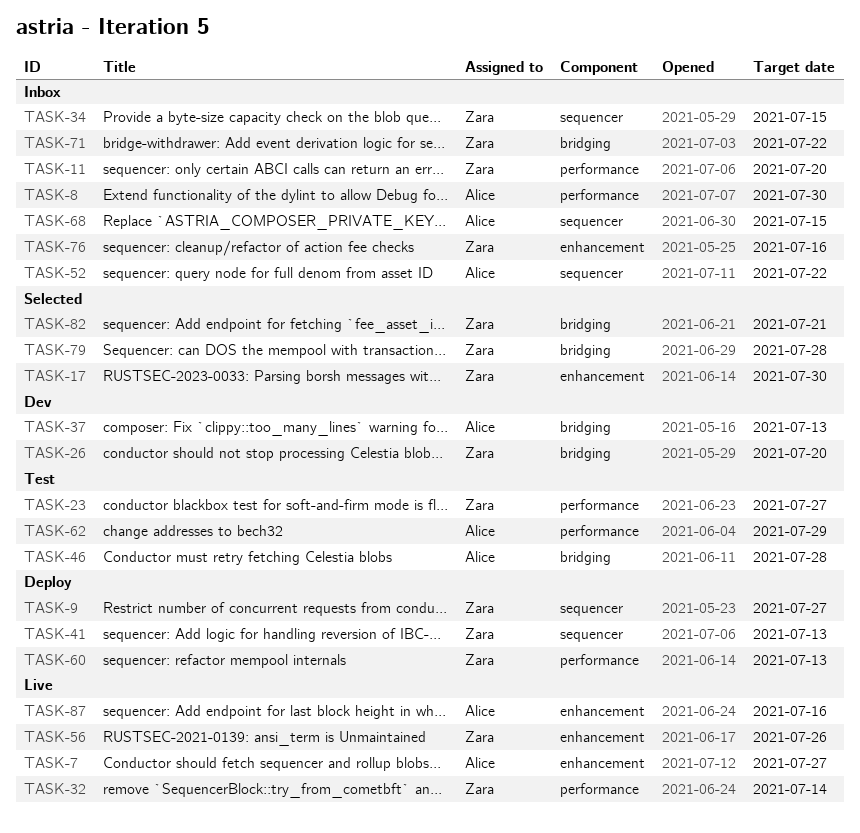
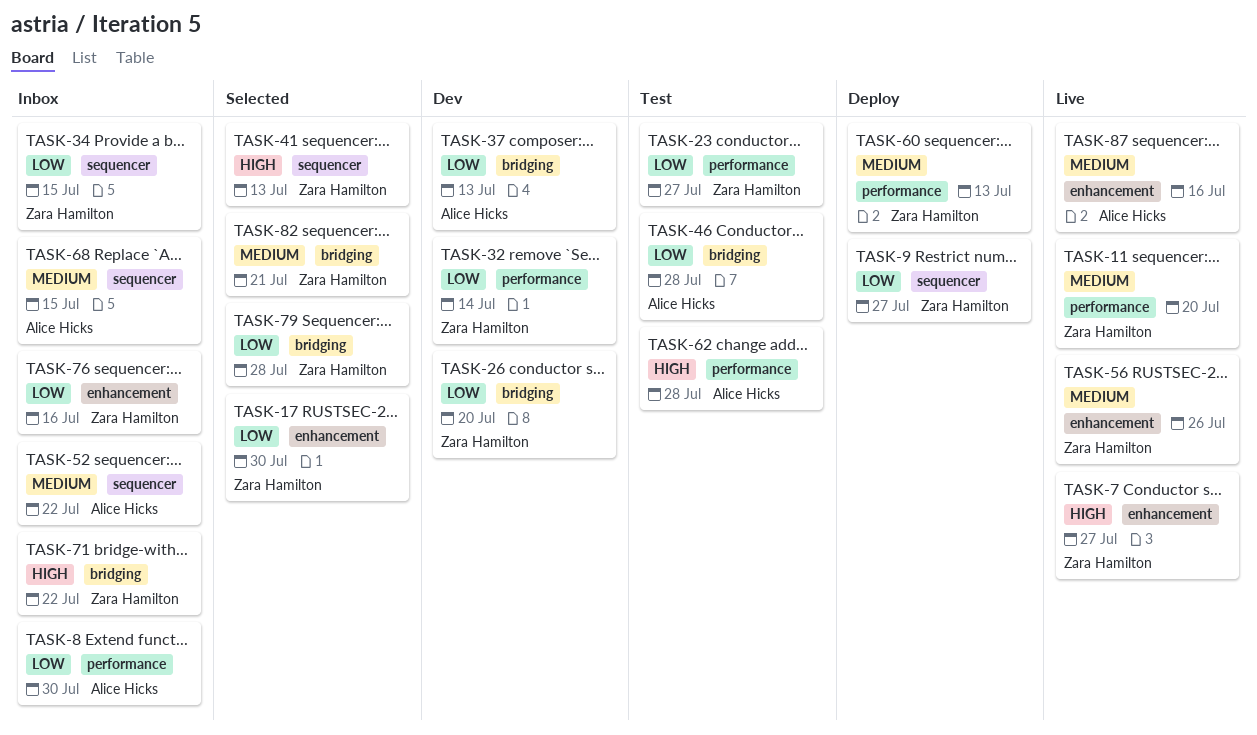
TASK-7, owner: Alice Hicks -> Zara Hamilton
TASK-11, status: Inbox -> Live
TASK-32, status: Live -> Dev
TASK-41, status: Deploy -> Selected
TASK-62, due: Jul 29 -> Jul 28

